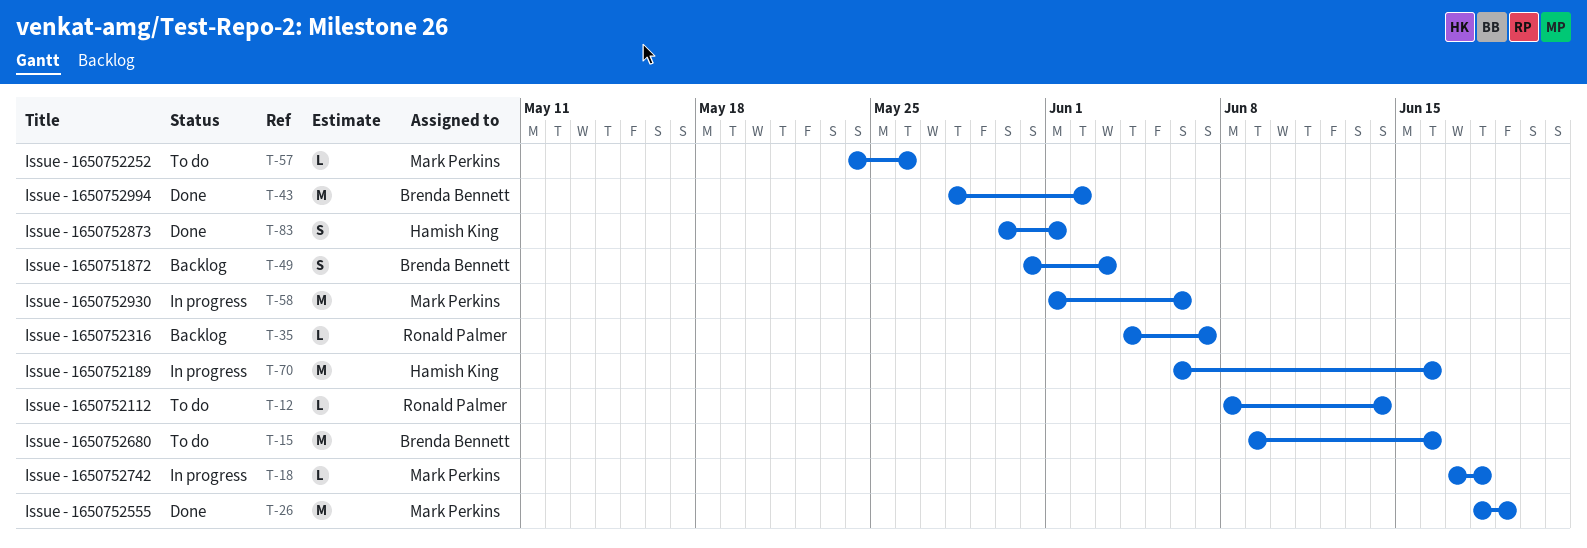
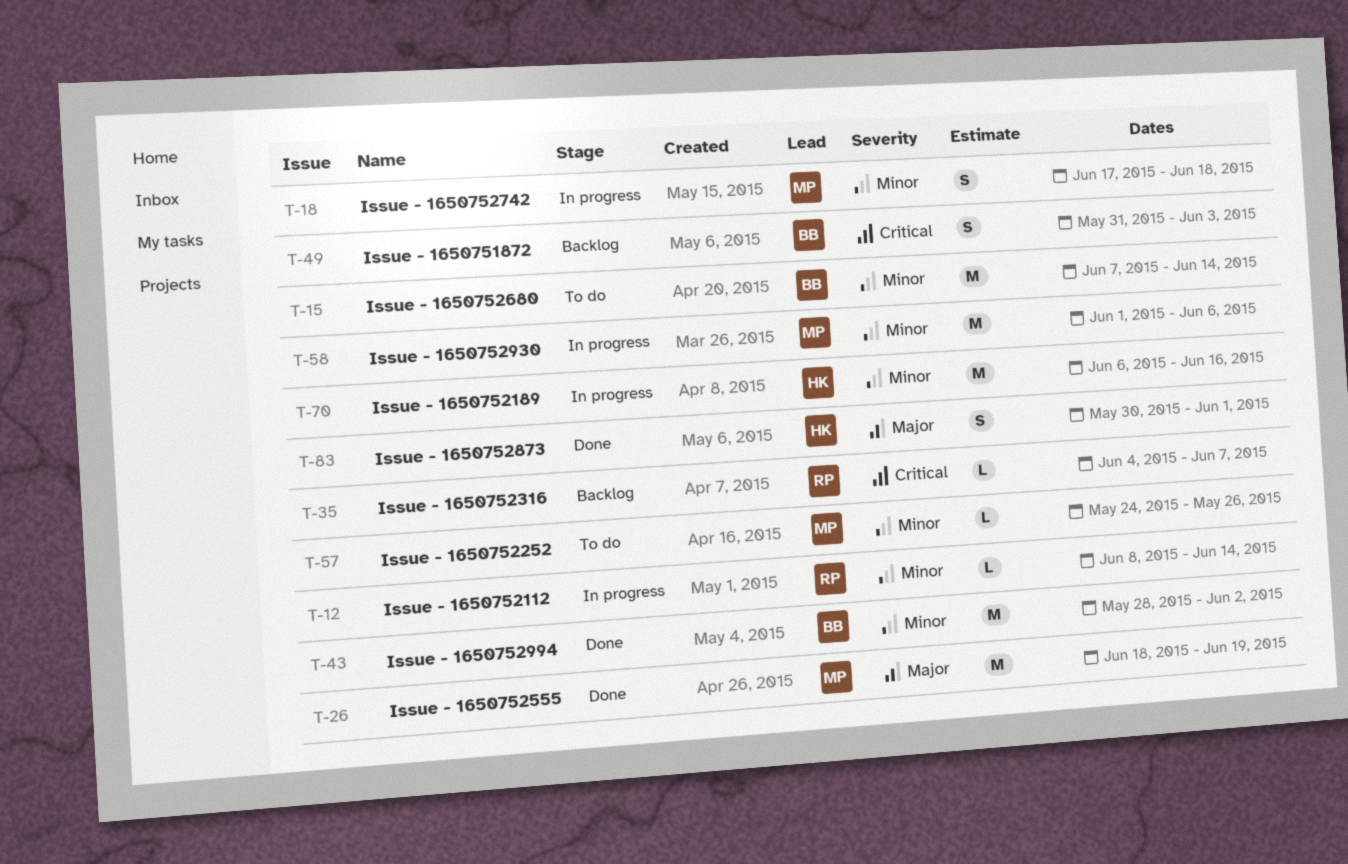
T-12, status: To do -> In progress
T-15, start: Jun 9 -> Jun 7
T-15, due: Jun 16 -> Jun 14
T-18, estimate: L -> S

